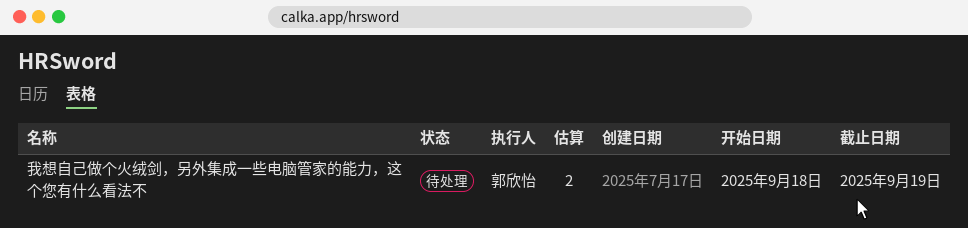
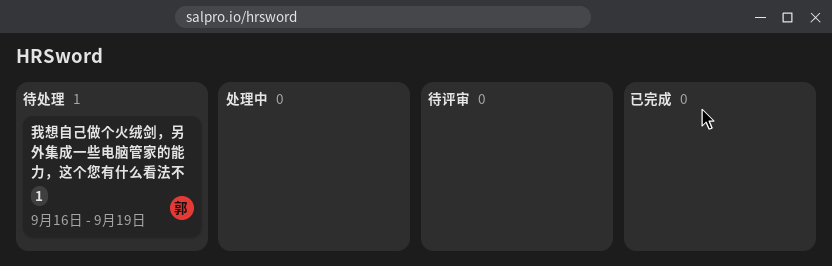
我想自己做个火绒剑，另外集成一些电脑管家的能力，这个您有什么看法不, estimate: 2 -> 1
我想自己做个火绒剑，另外集成一些电脑管家的能力，这个您有什么看法不, start: Sep 18 -> Sep 16

